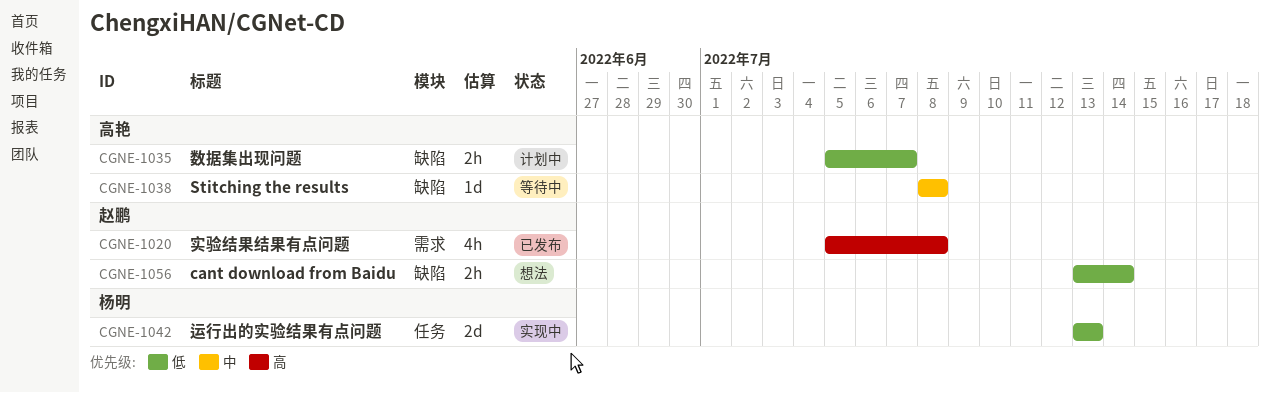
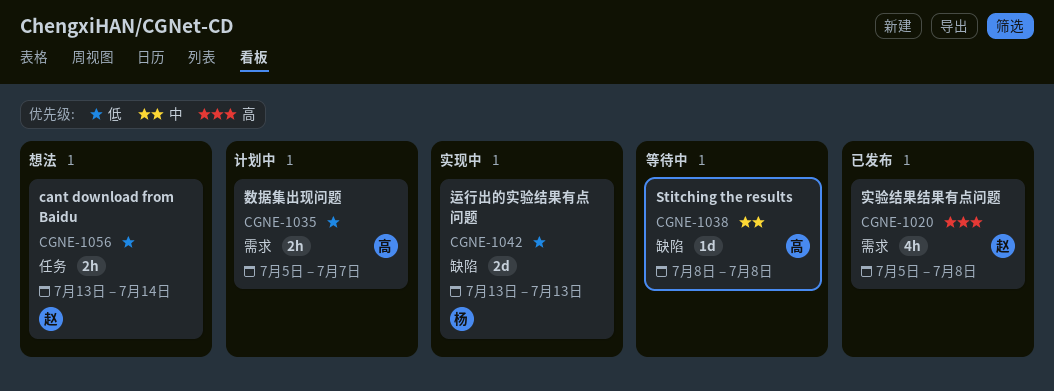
CGNE-1035, label: 缺陷 -> 需求
CGNE-1042, label: 任务 -> 缺陷
CGNE-1056, label: 缺陷 -> 任务

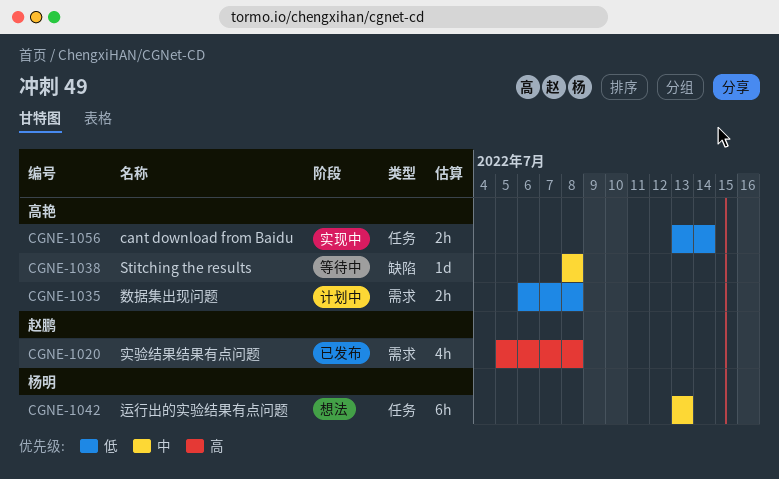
CGNE-1035, start: Jul 5 -> Jul 6
CGNE-1035, due: Jul 7 -> Jul 8
CGNE-1042, status: 实现中 -> 想法
CGNE-1042, priority: 低 -> 中
CGNE-1042, label: 缺陷 -> 任务
CGNE-1042, estimate: 2d -> 6h
CGNE-1056, status: 想法 -> 实现中
CGNE-1056, owner: 赵鹏 -> 高艳

